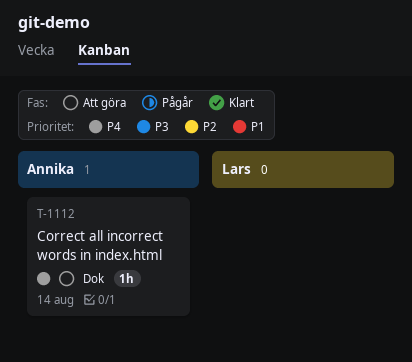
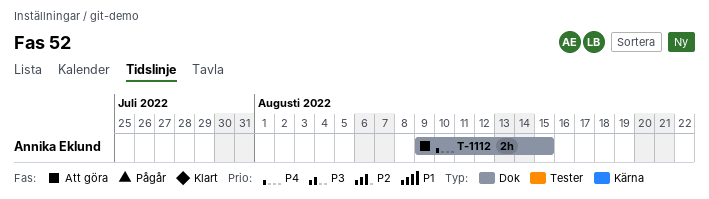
T-1112, estimate: 1h -> 2h
T-1112, due: Aug 14 -> Aug 15

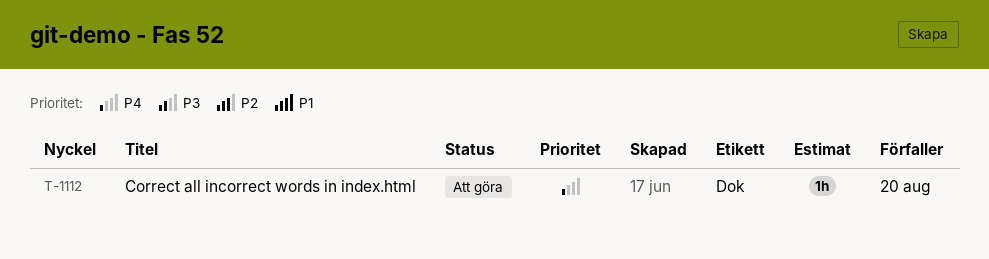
T-1112, estimate: 2h -> 1h
T-1112, due: Aug 15 -> Aug 20

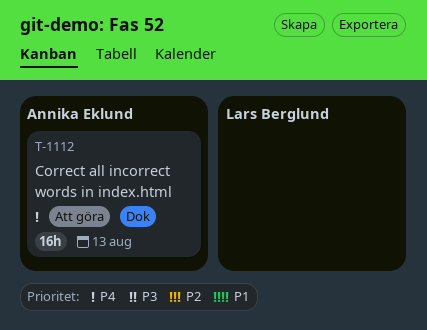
T-1112, estimate: 1h -> 16h
T-1112, due: Aug 20 -> Aug 13

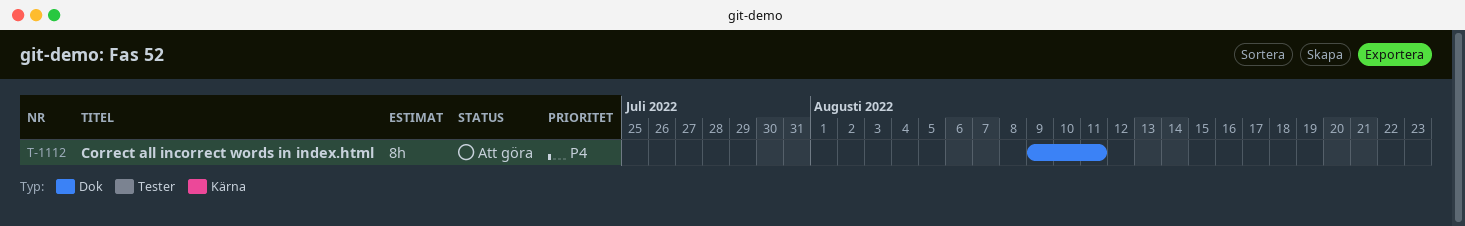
T-1112, estimate: 16h -> 8h
T-1112, due: Aug 13 -> Aug 11

